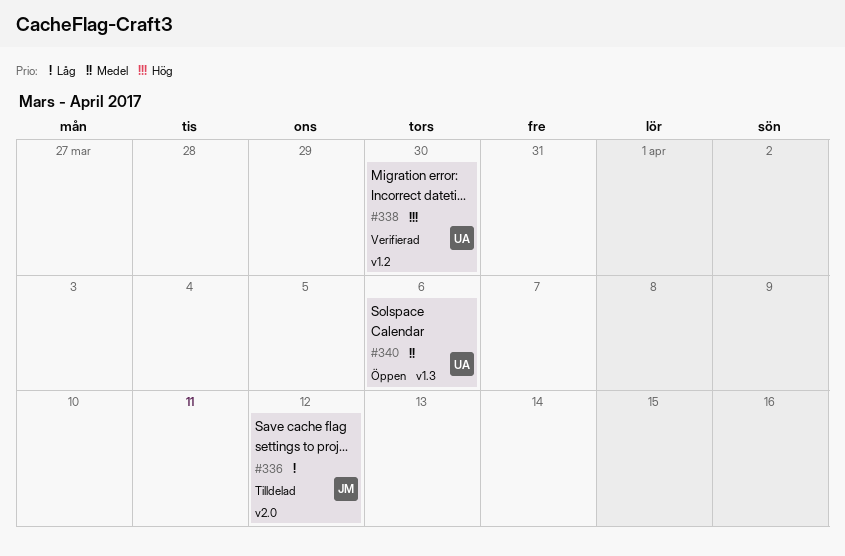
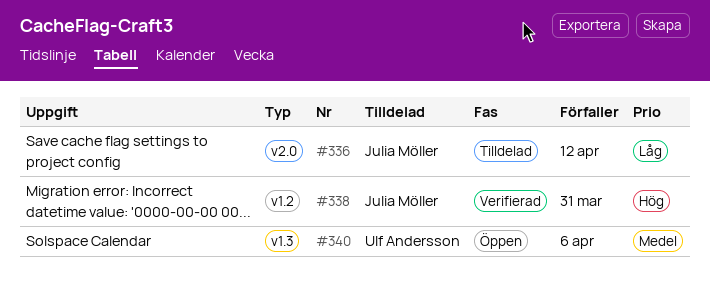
#338, owner: Ulf Andersson -> Julia Möller
#338, due: Mar 30 -> Mar 31

